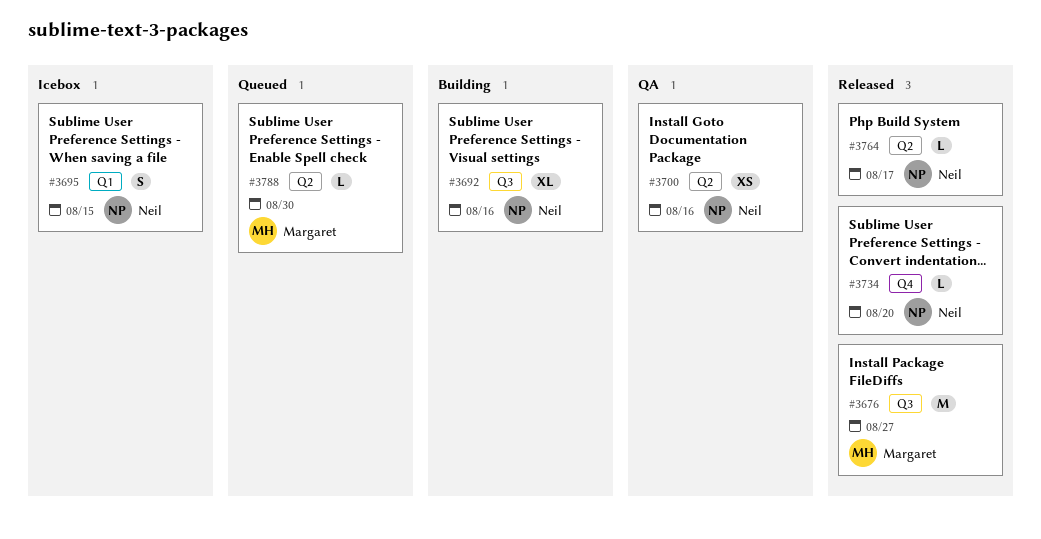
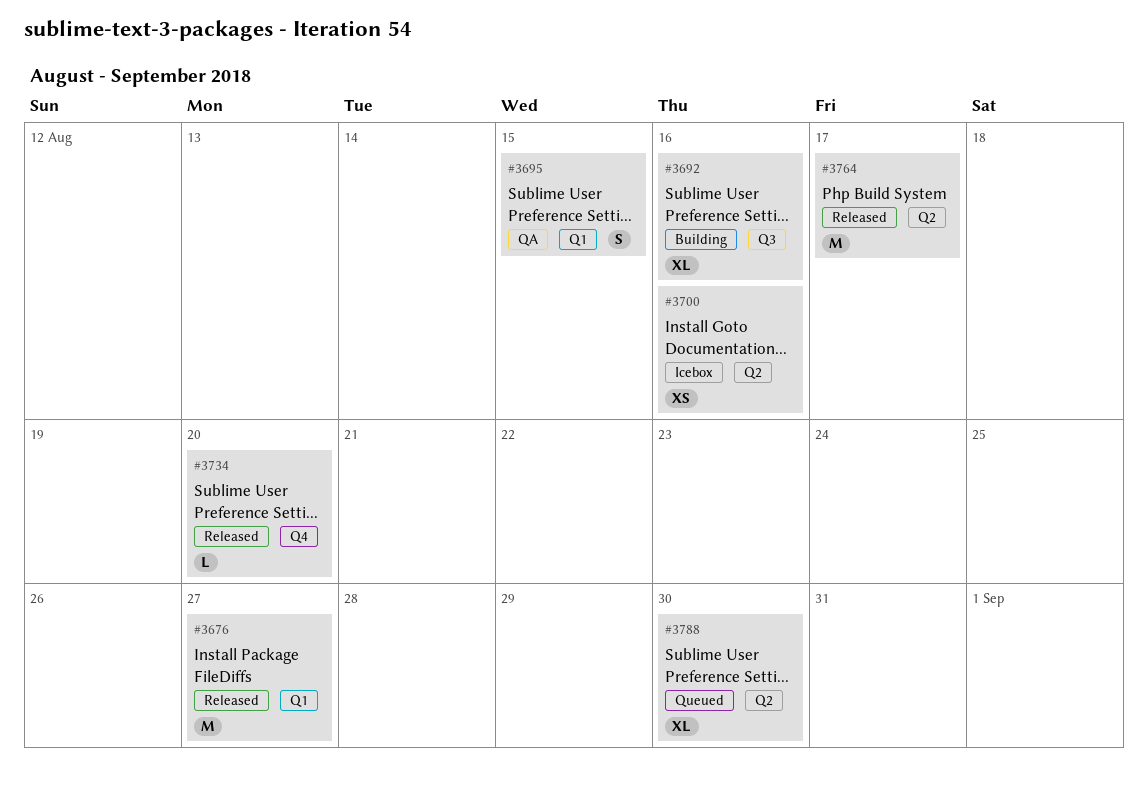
#3676, label: Q3 -> Q1
#3695, status: Icebox -> QA
#3700, status: QA -> Icebox
#3764, estimate: L -> M
#3788, estimate: L -> XL

